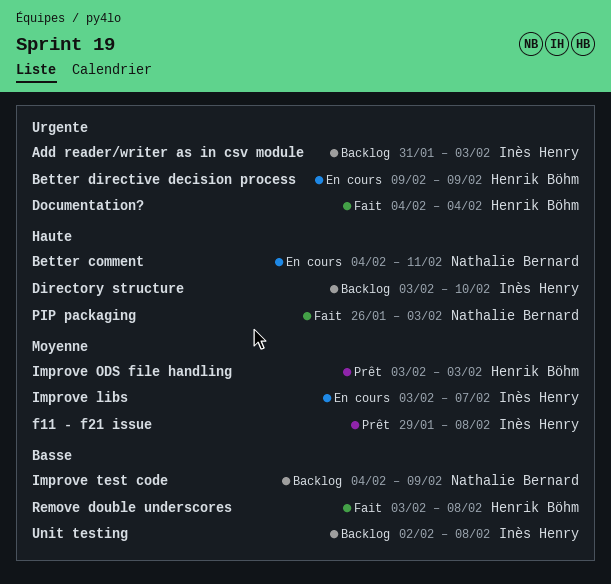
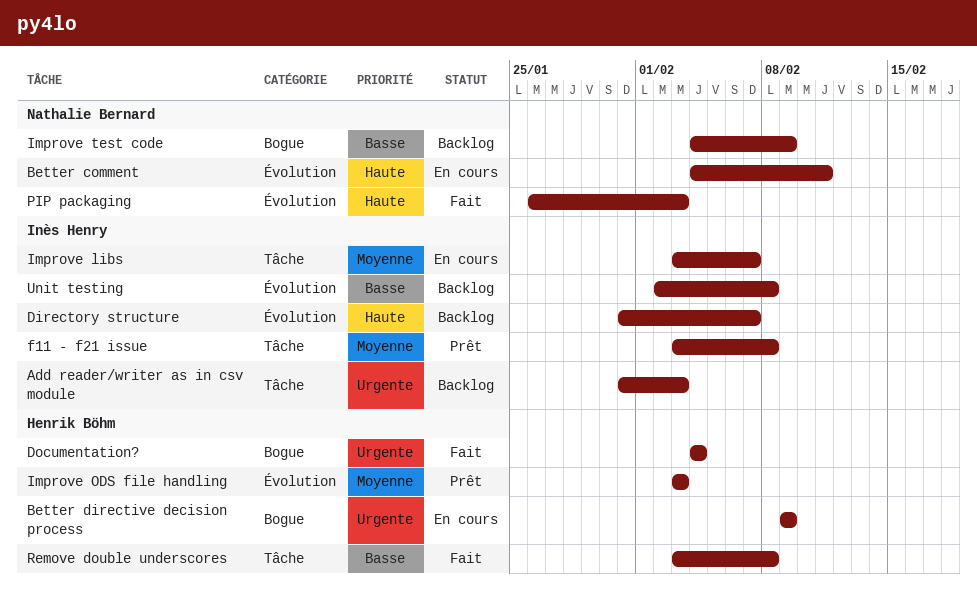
Directory structure, start: Feb 3 -> Jan 31
Directory structure, due: Feb 10 -> Feb 7
f11 - f21 issue, start: Jan 29 -> Feb 3

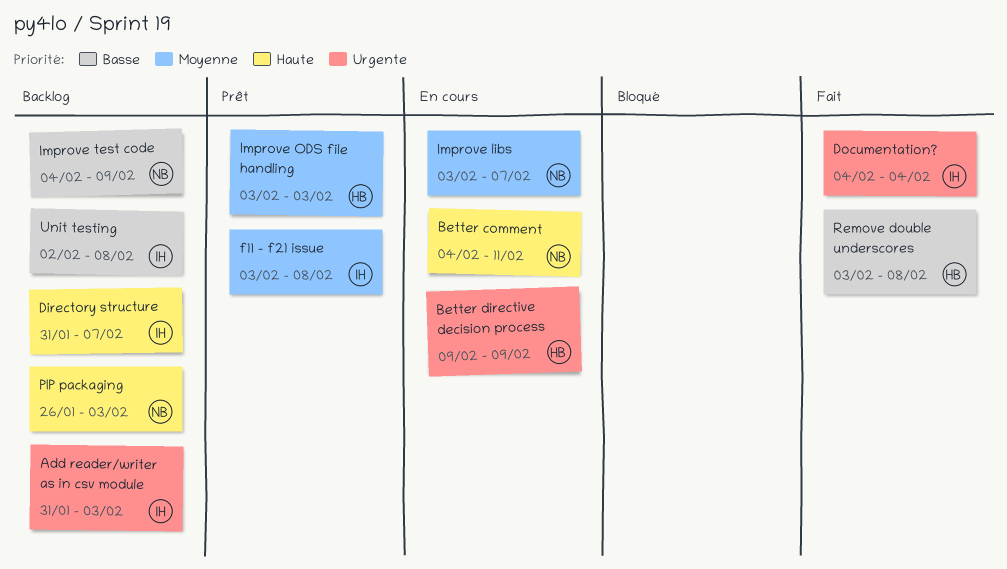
Documentation?, owner: Henrik Böhm -> Inès Henry
Improve libs, owner: Inès Henry -> Nathalie Bernard
PIP packaging, status: Fait -> Backlog

